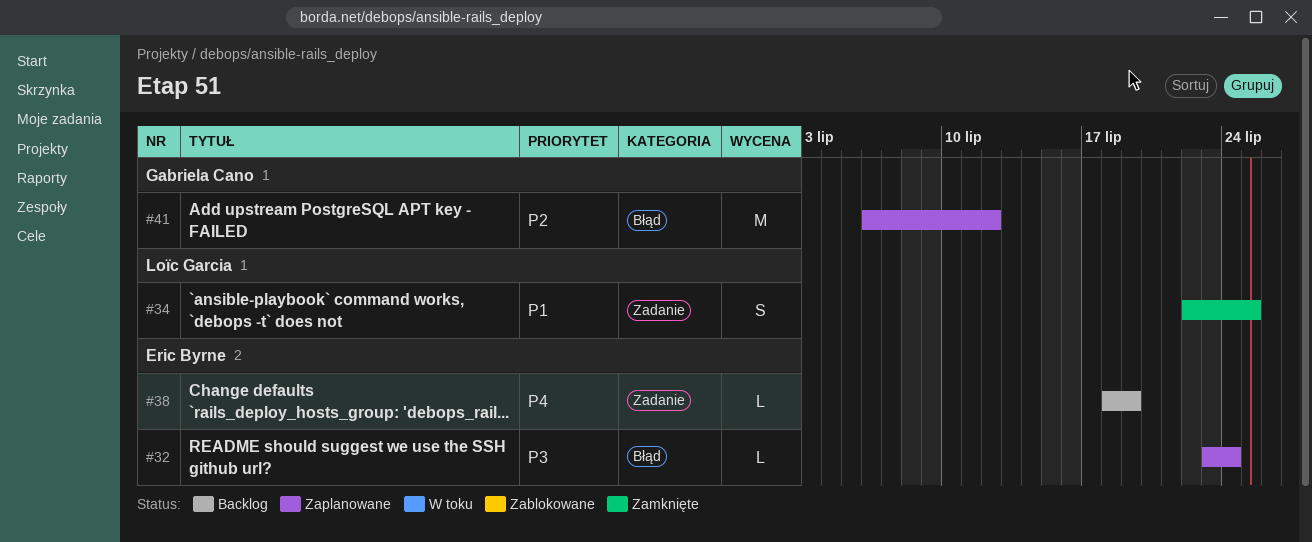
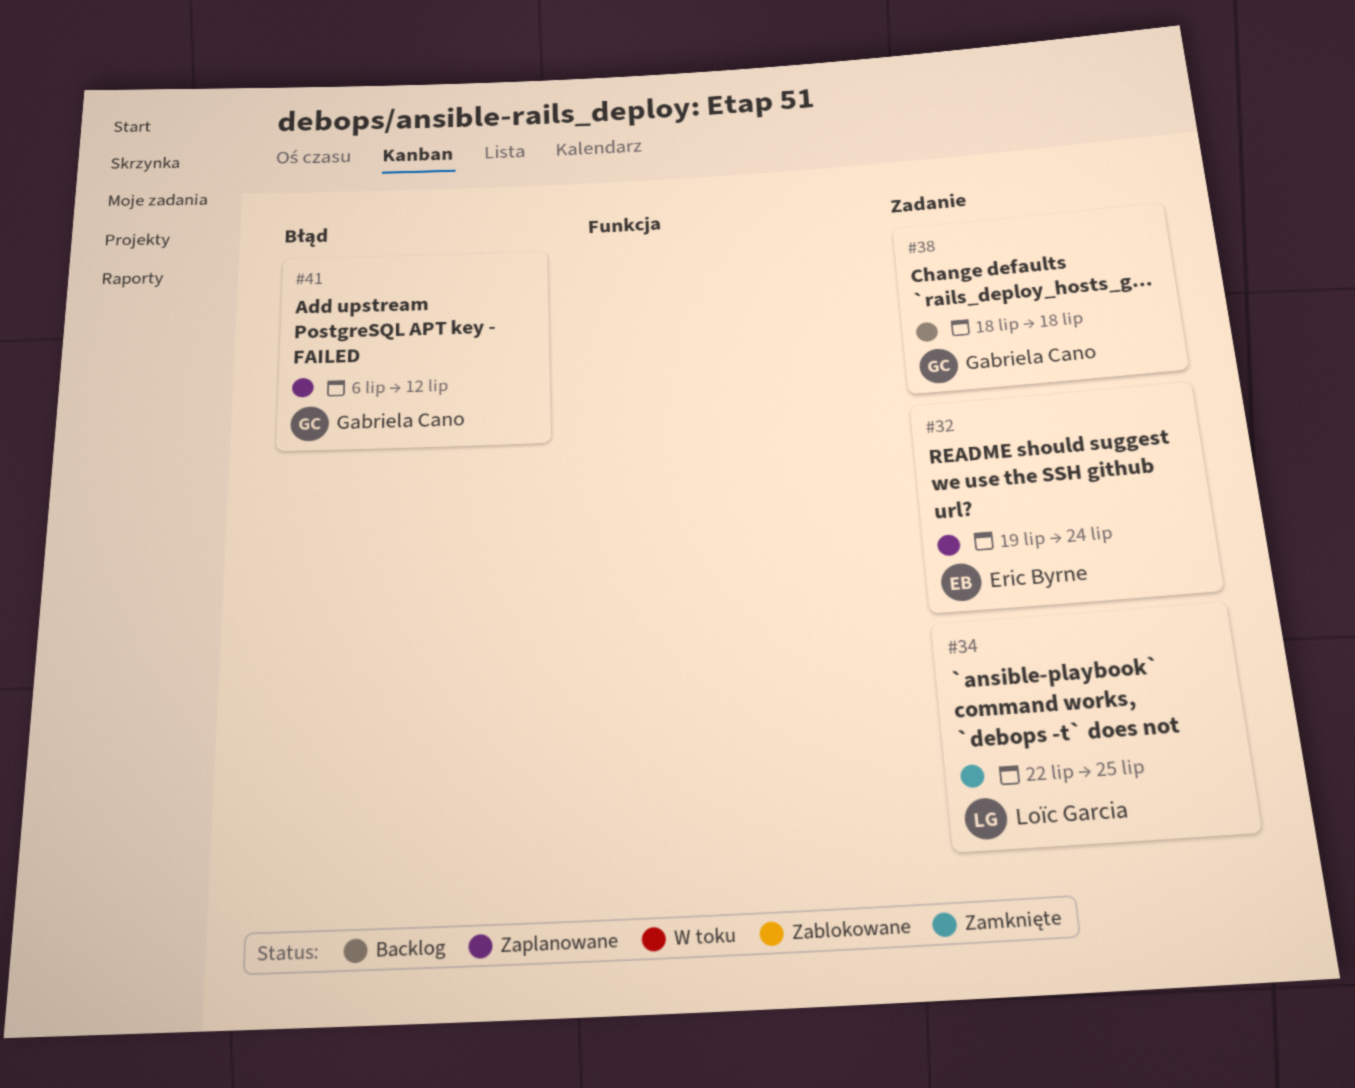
#32, label: Błąd -> Zadanie
#32, start: Jul 23 -> Jul 19
#38, owner: Eric Byrne -> Gabriela Cano
#38, due: Jul 19 -> Jul 18

